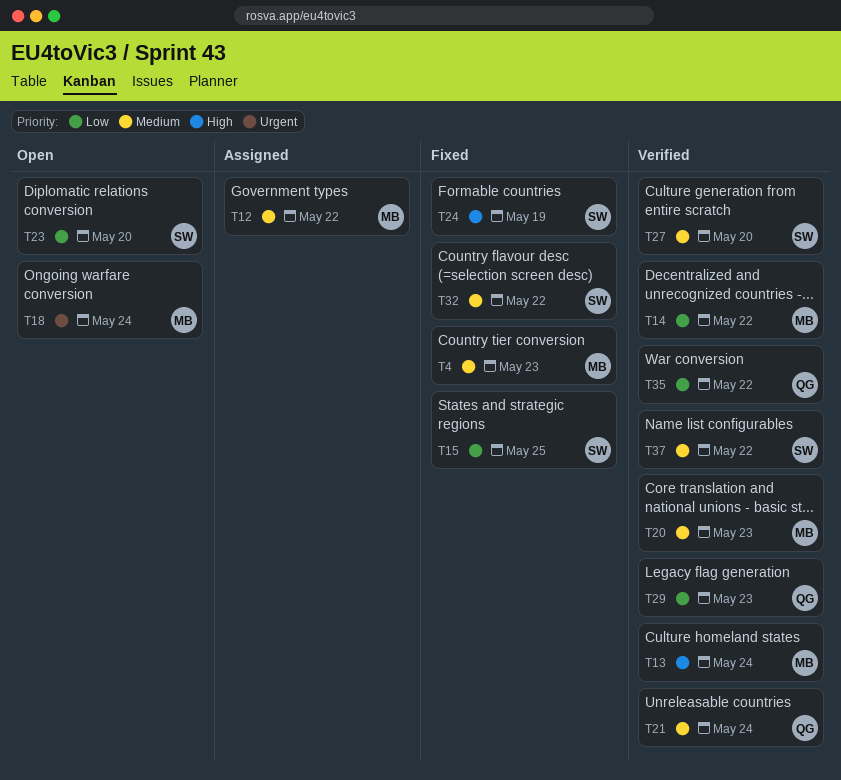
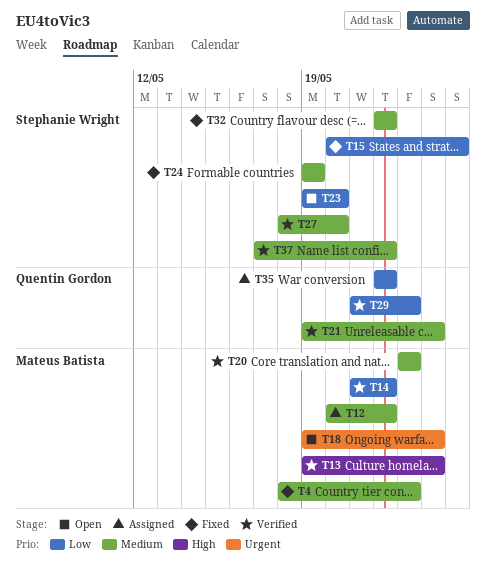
T24, priority: High -> Medium
T35, status: Verified -> Assigned

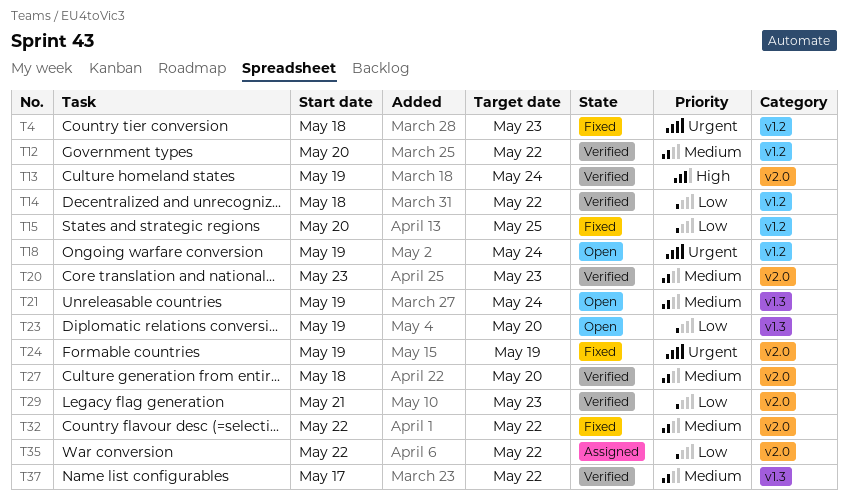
T4, priority: Medium -> Urgent
T12, status: Assigned -> Verified
T14, start: May 21 -> May 18
T21, status: Verified -> Open
T24, priority: Medium -> Urgent

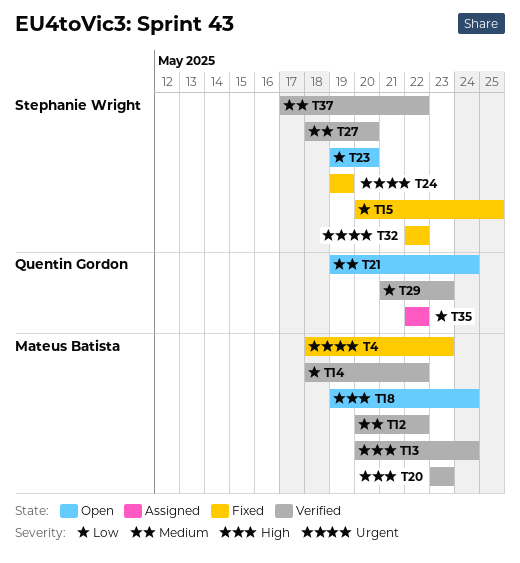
T13, start: May 19 -> May 20
T18, priority: Urgent -> High
T20, priority: Medium -> High
T32, priority: Medium -> Urgent

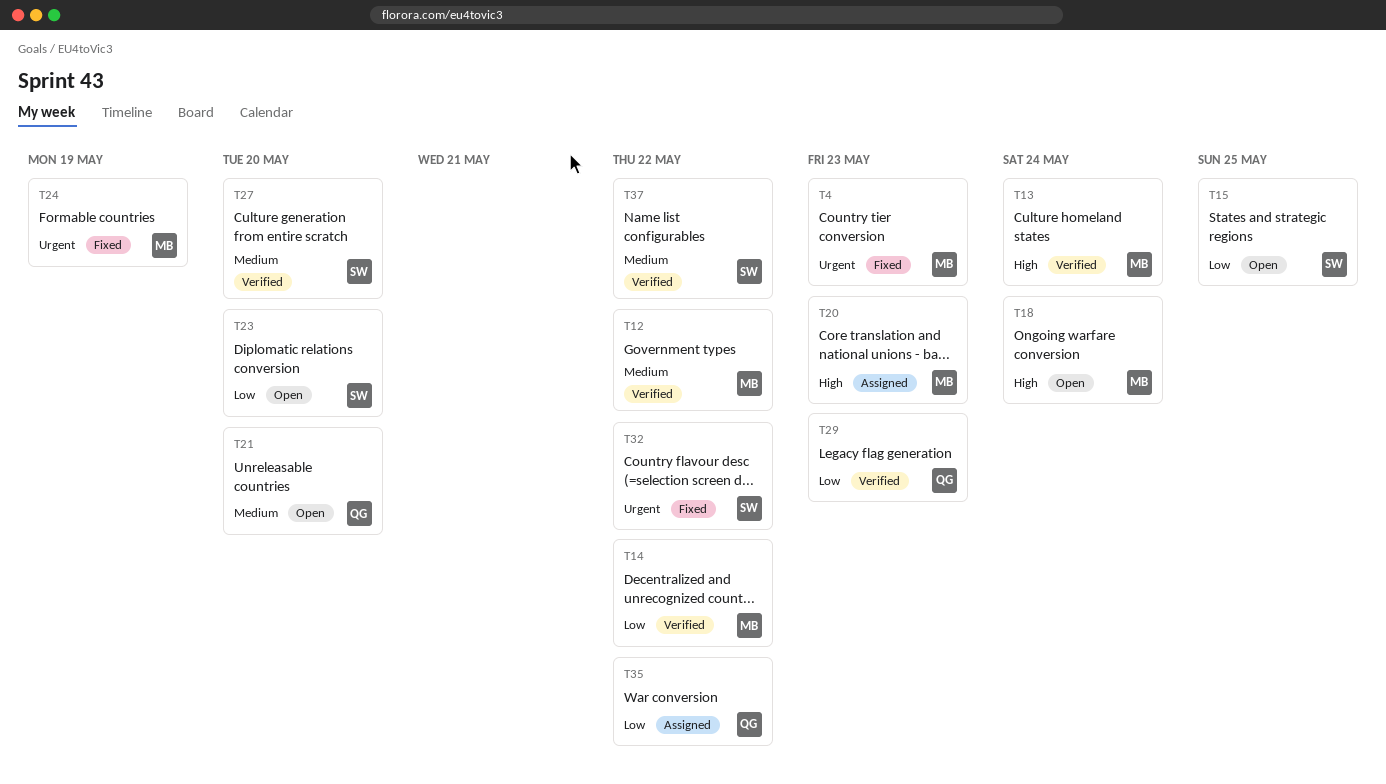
T15, status: Fixed -> Open
T20, status: Verified -> Assigned
T21, due: May 24 -> May 20
T24, owner: Stephanie Wright -> Mateus Batista

